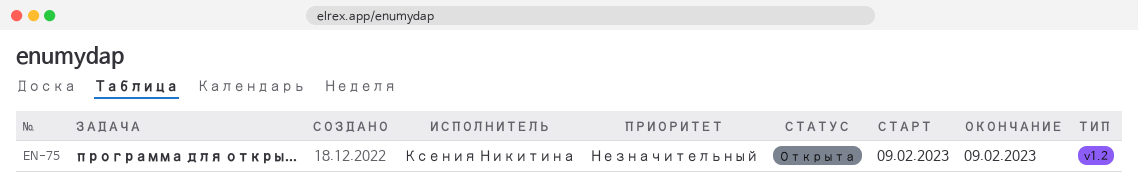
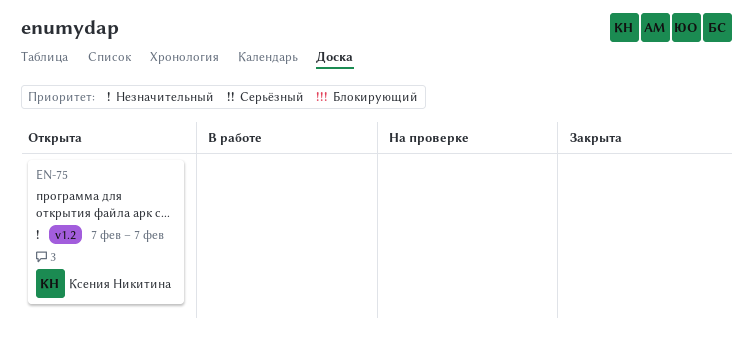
EN-75, start: Feb 9 -> Feb 7
EN-75, due: Feb 9 -> Feb 7

